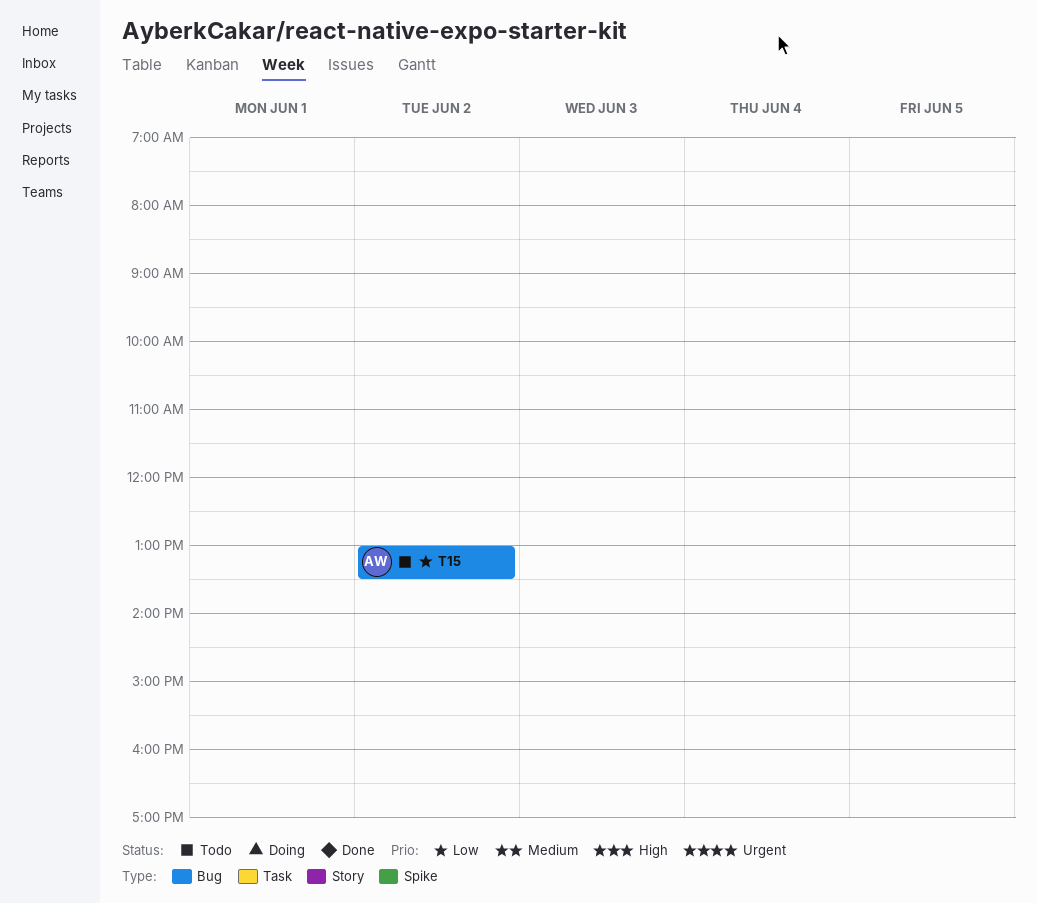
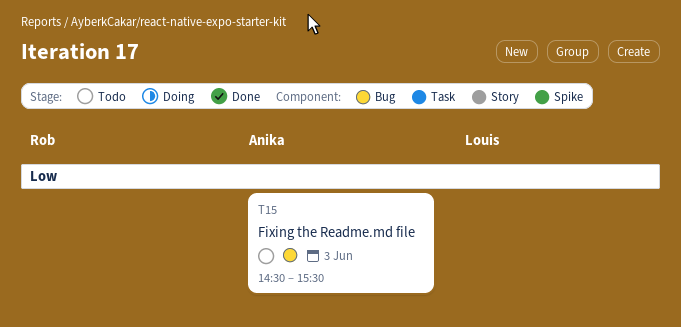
T15, day: Jun 2 -> Jun 3
T15, begins: 13:00 -> 14:30
T15, ends: 13:30 -> 15:30

